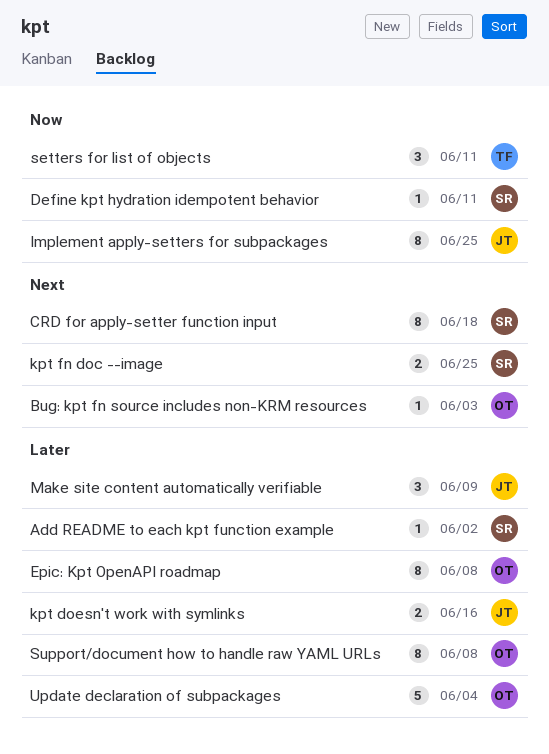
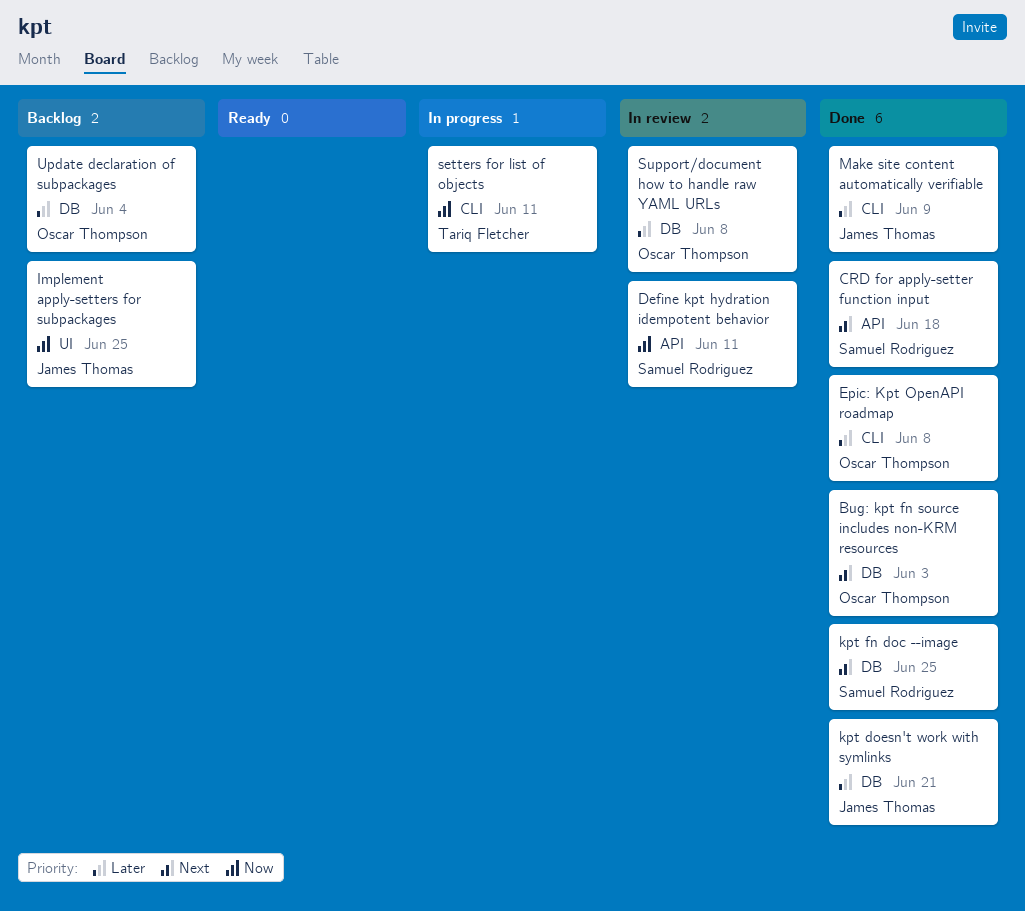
Add README to each kpt function example: present -> none
kpt doesn't work with symlinks, due: Jun 16 -> Jun 21

